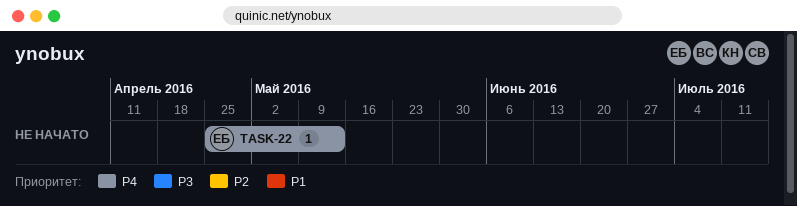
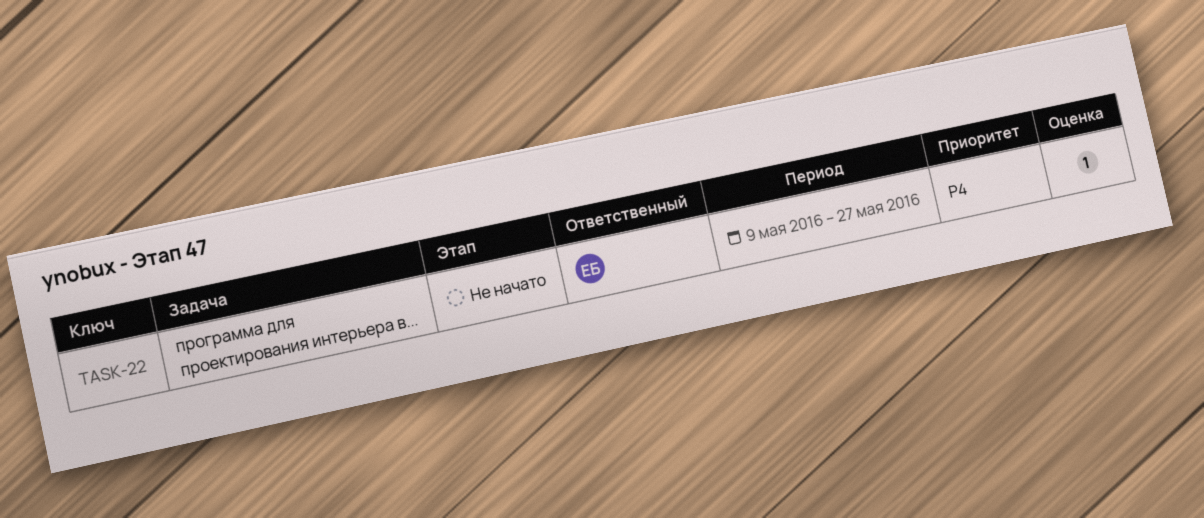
TASK-22, start: Apr 25 -> May 9
TASK-22, due: May 13 -> May 27

